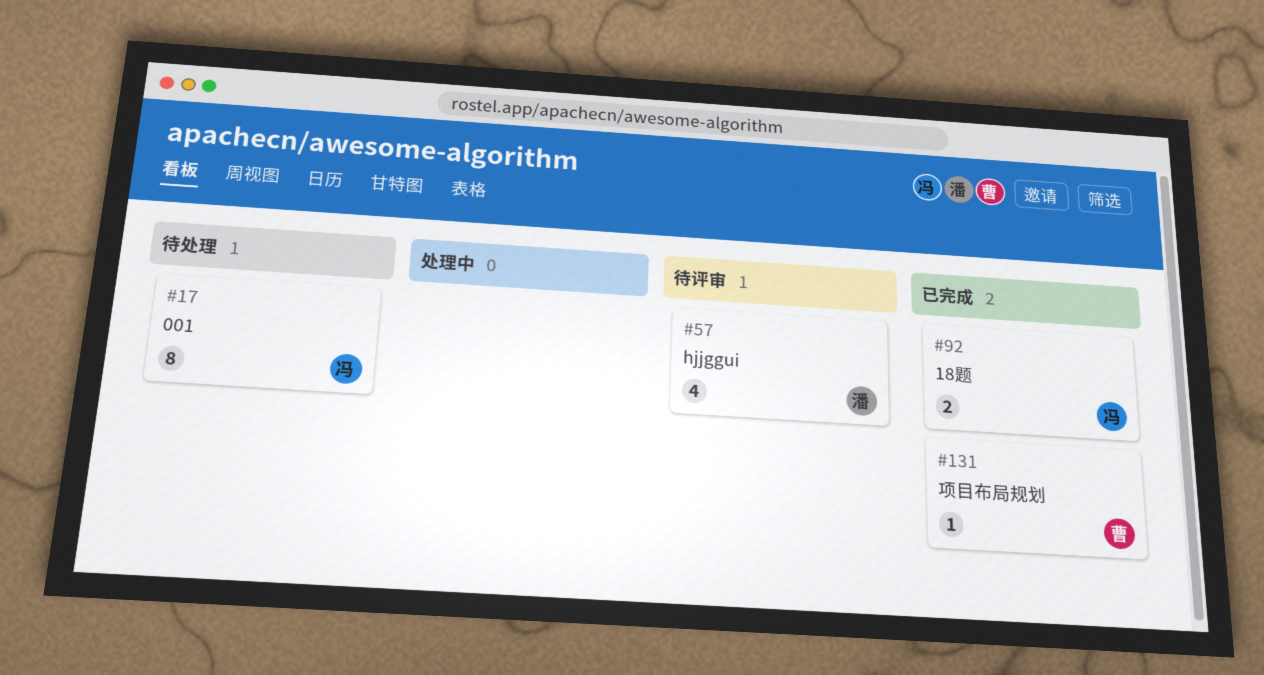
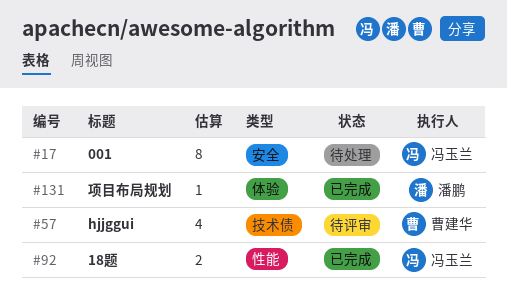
#57, owner: 潘鹏 -> 曹建华
#131, owner: 曹建华 -> 潘鹏

